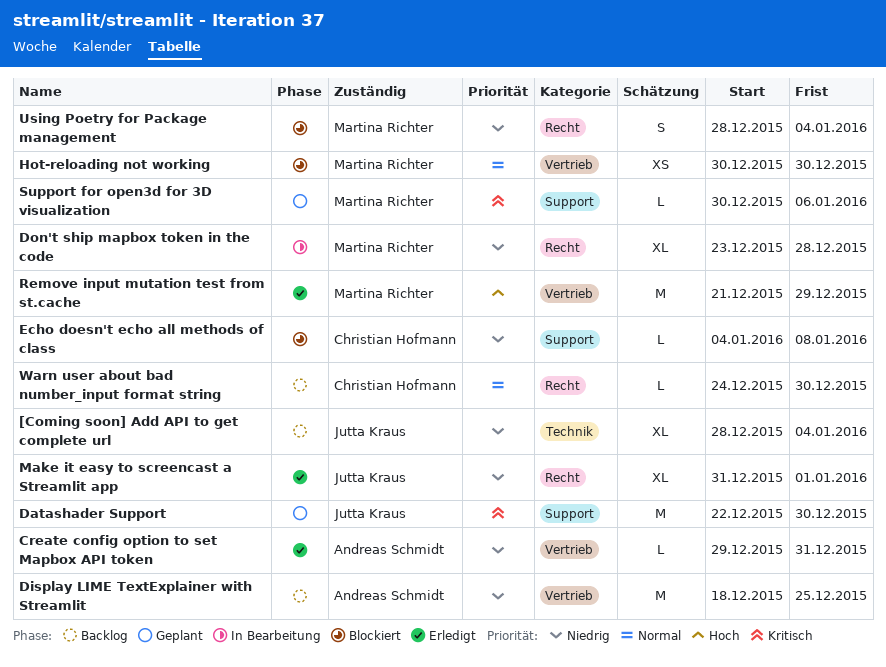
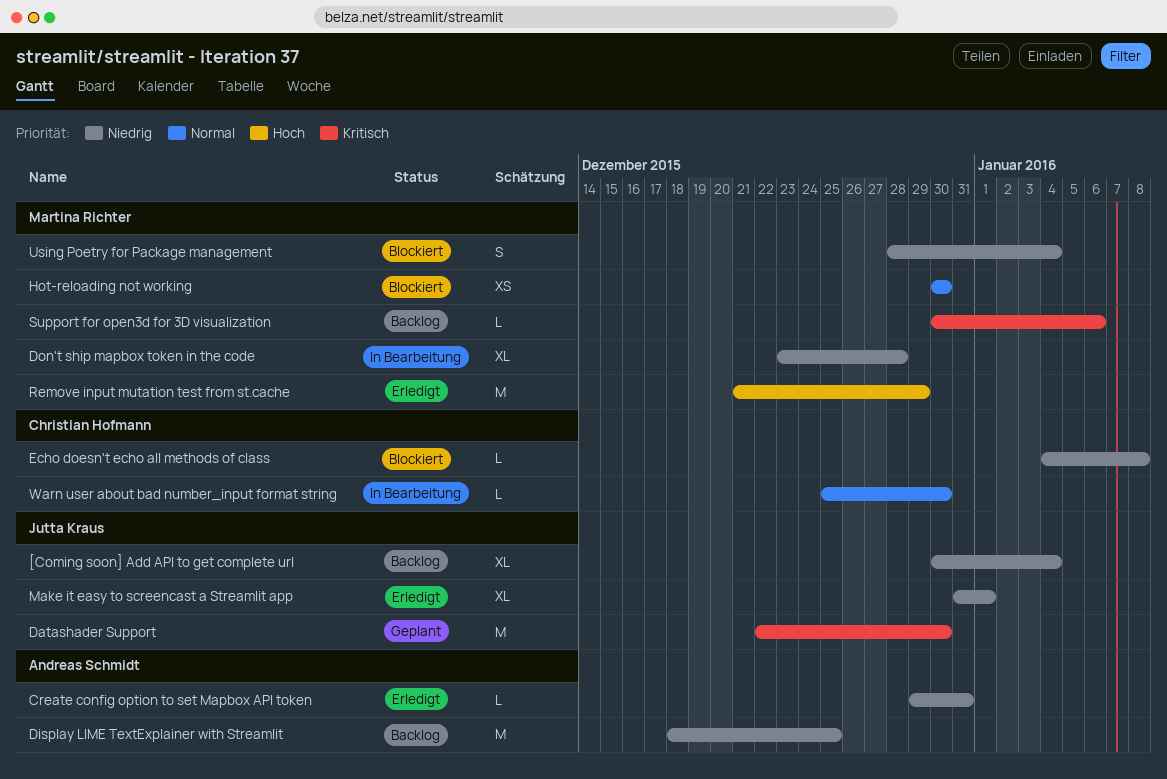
[Coming soon] Add API to get complete url, start: Dec 28 -> Dec 30
Support for open3d for 3D visualization, status: Geplant -> Backlog
Warn user about bad number_input format string, status: Backlog -> In Bearbeitung
Warn user about bad number_input format string, start: Dec 24 -> Dec 25

